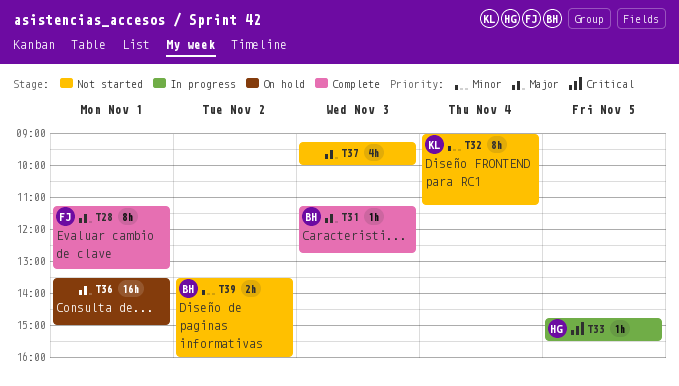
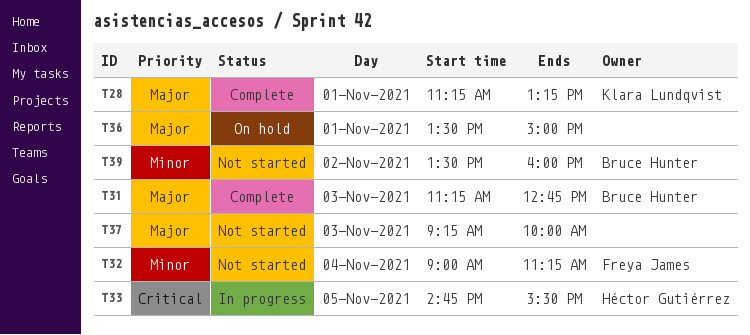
T28, owner: Freya James -> Klara Lundqvist
T32, owner: Klara Lundqvist -> Freya James

